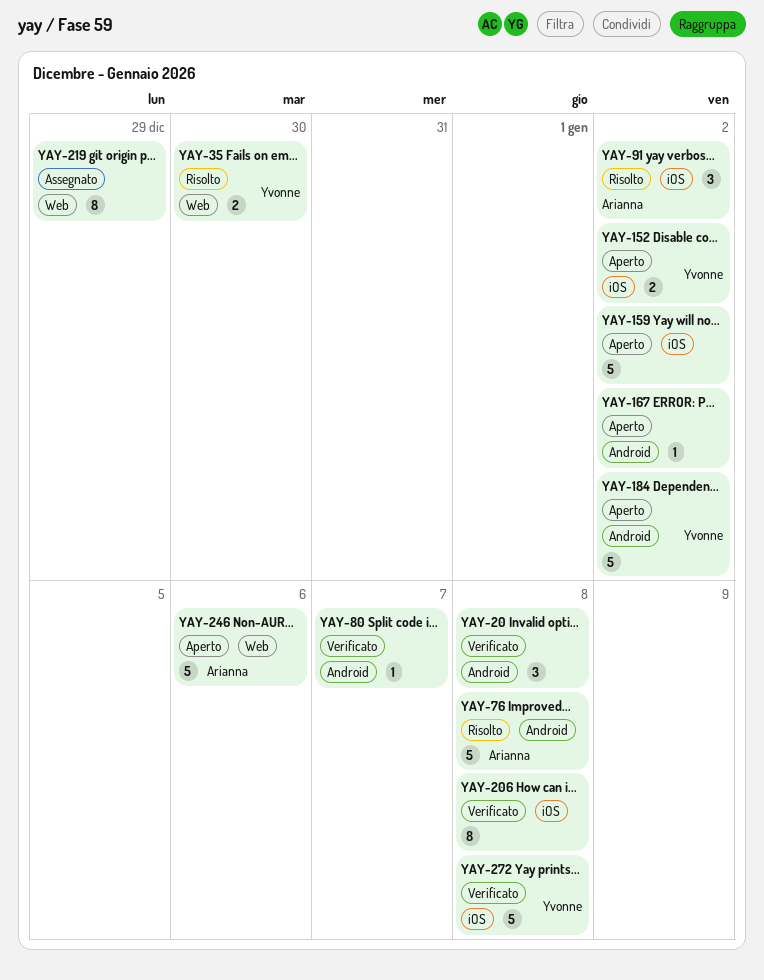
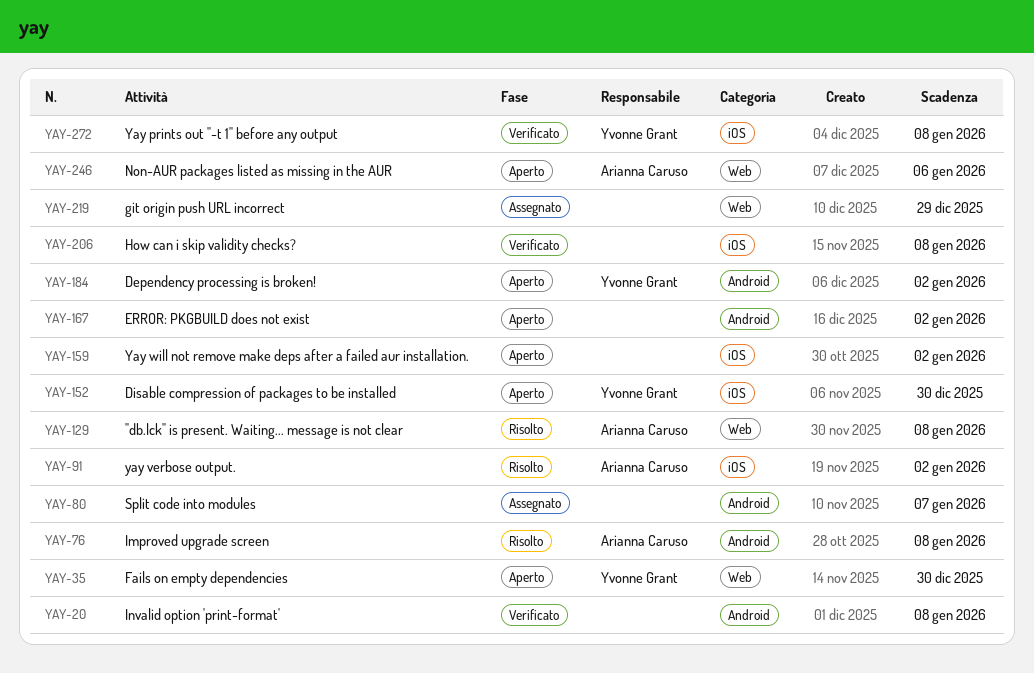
YAY-35, status: Risolto -> Aperto
YAY-80, status: Verificato -> Assegnato
YAY-129: none -> present
YAY-152, due: Jan 2 -> Dec 30

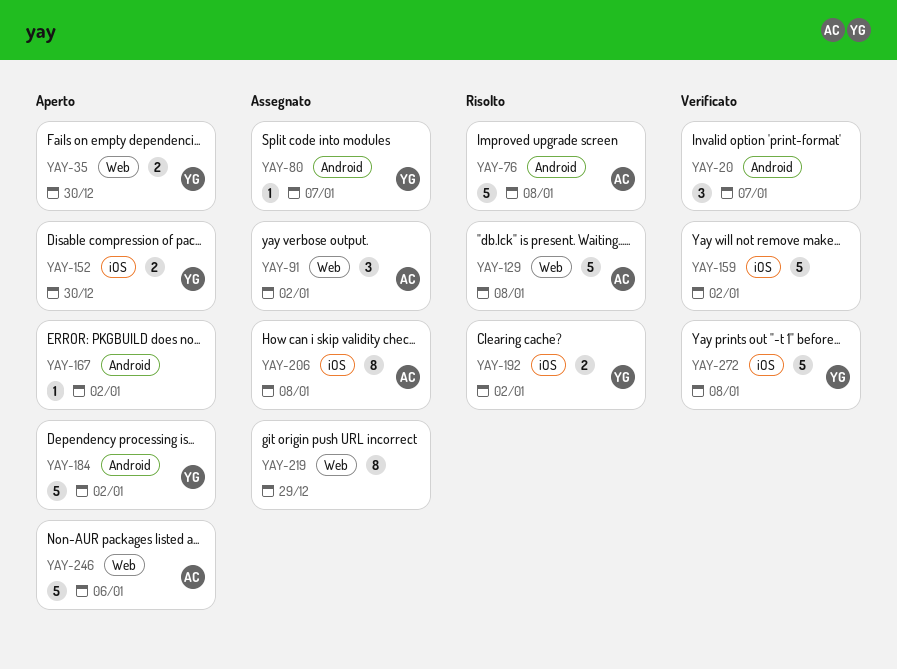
YAY-20, due: Jan 8 -> Jan 7
YAY-80, owner: none -> Yvonne Grant
YAY-91, status: Risolto -> Assegnato
YAY-91, label: iOS -> Web
YAY-159, status: Aperto -> Verificato
YAY-192: none -> present
YAY-206, status: Verificato -> Assegnato
YAY-206, owner: none -> Arianna Caruso

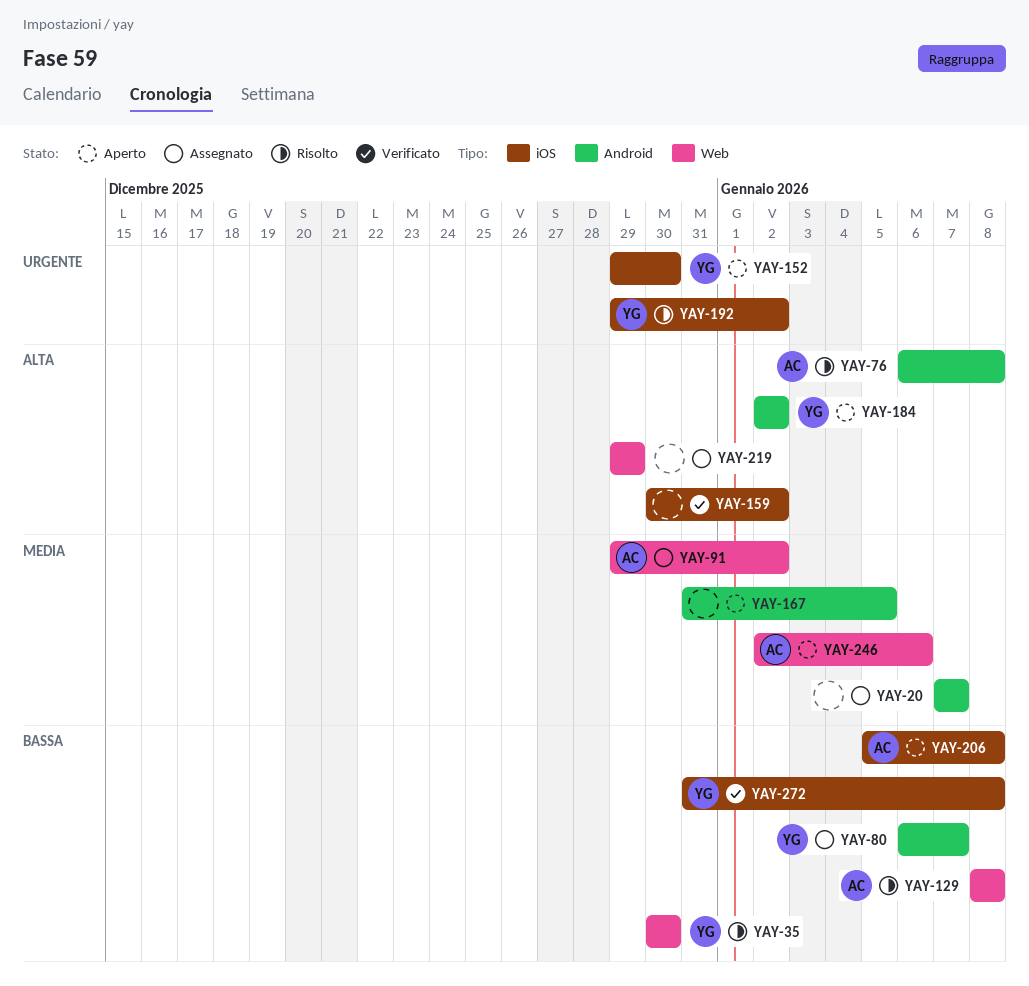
YAY-20, status: Verificato -> Assegnato
YAY-35, status: Aperto -> Risolto
YAY-167, due: Jan 2 -> Jan 5
YAY-206, status: Assegnato -> Aperto

